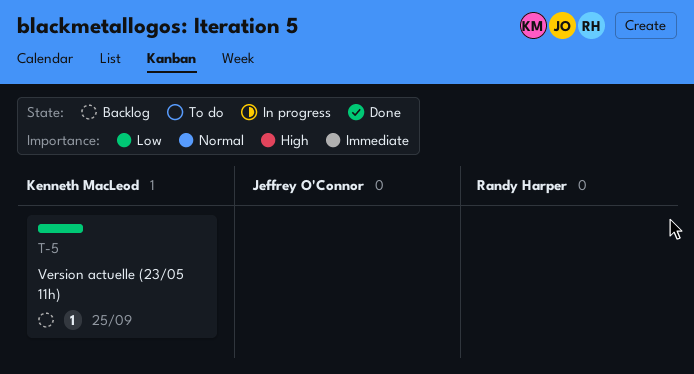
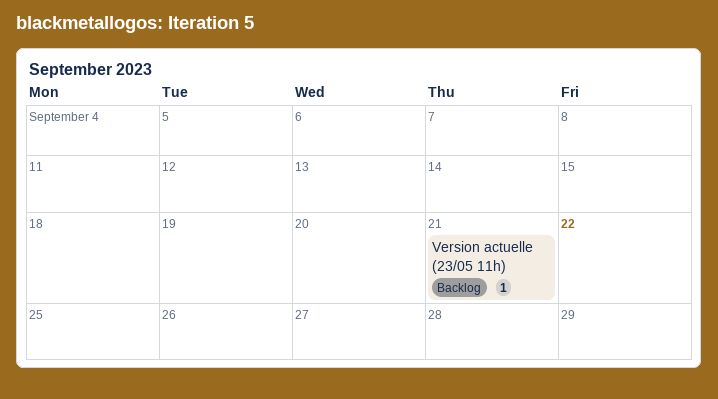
Version actuelle (23/05 11h), due: Sep 25 -> Sep 21

